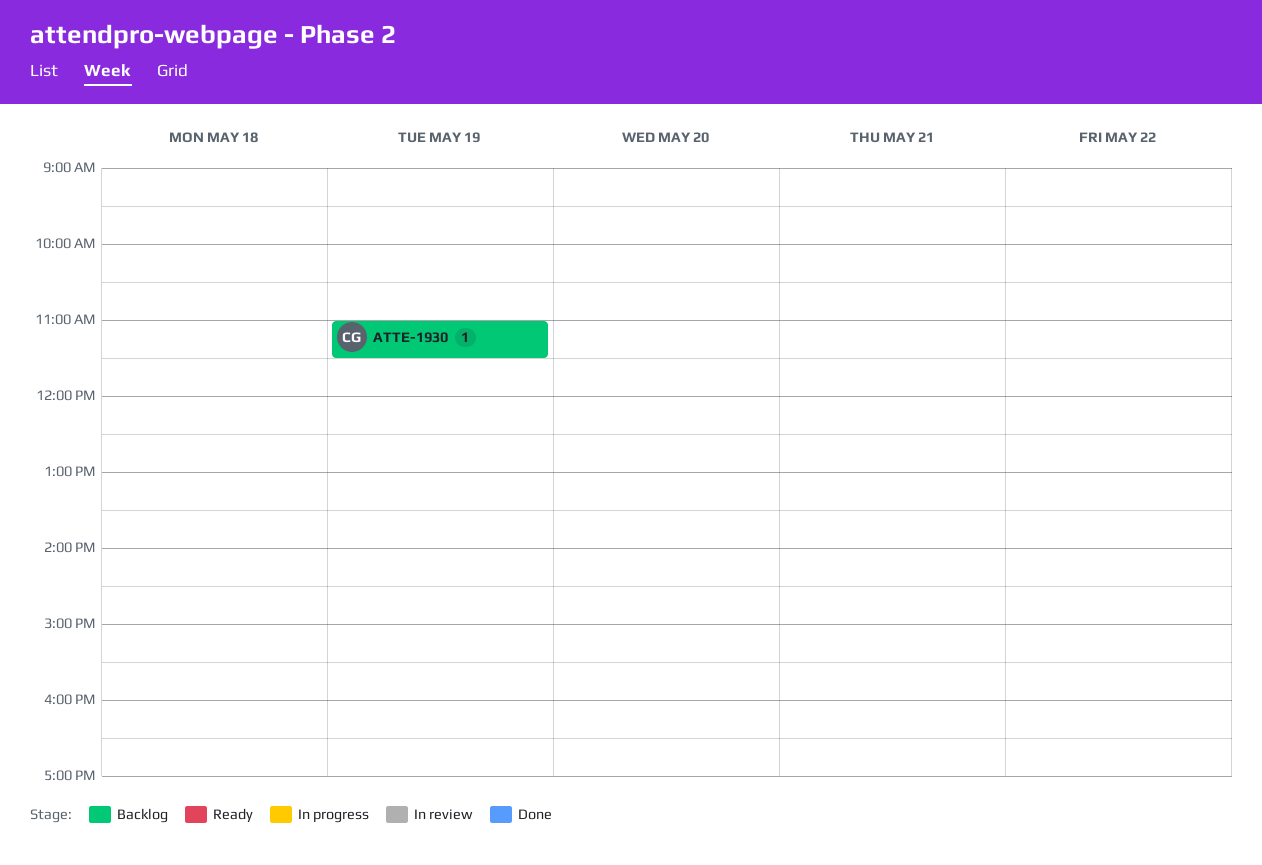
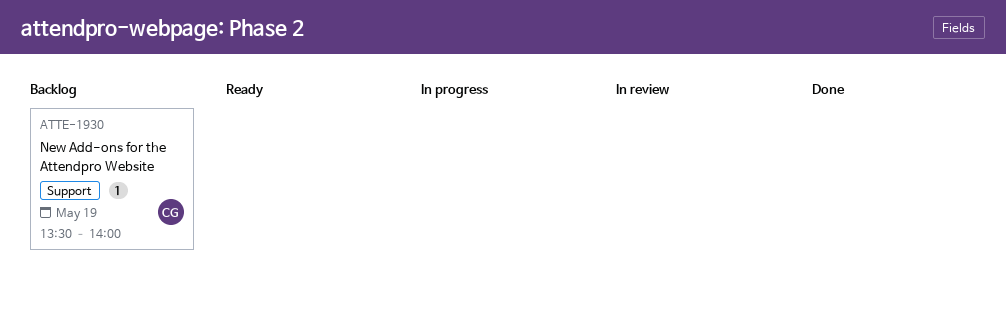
ATTE-1930, begins: 11:00 -> 13:30
ATTE-1930, ends: 11:30 -> 14:00

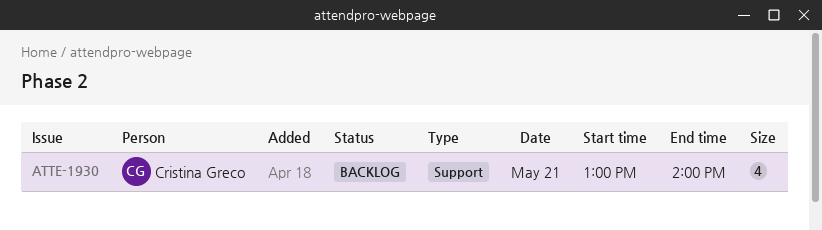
ATTE-1930, estimate: 1 -> 4
ATTE-1930, day: May 19 -> May 21
ATTE-1930, begins: 13:30 -> 13:00

